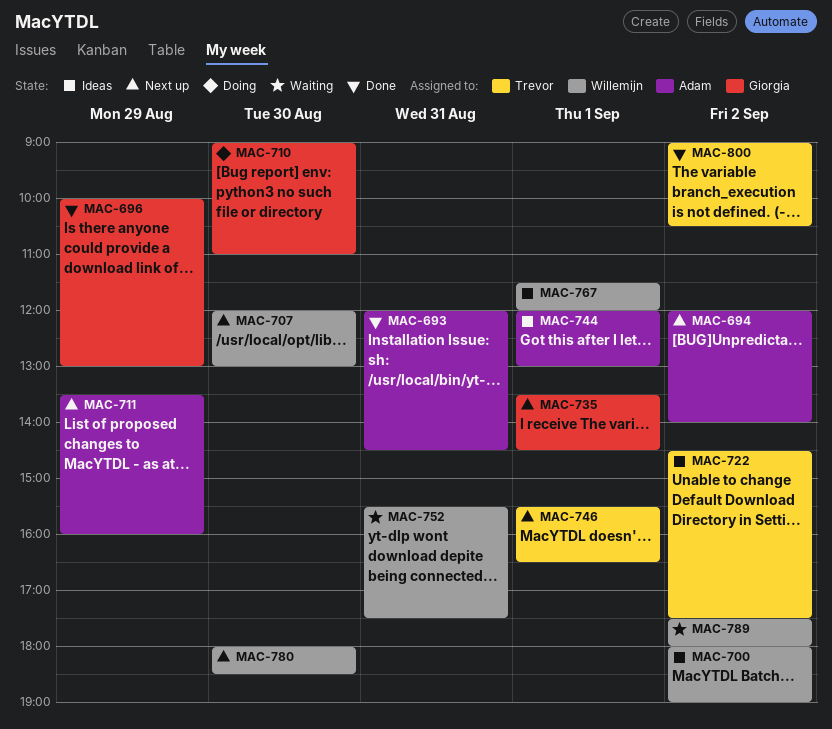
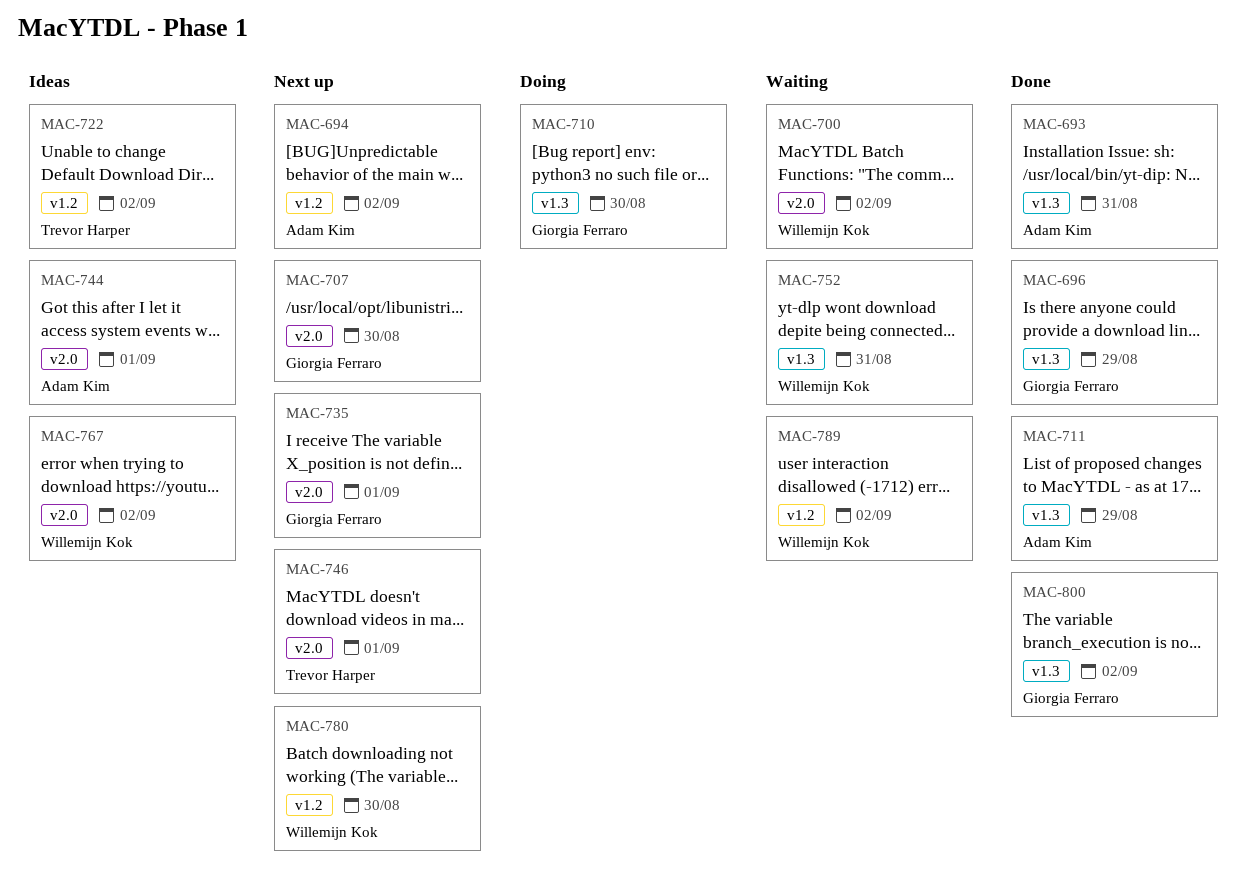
MAC-700, status: Ideas -> Waiting
MAC-707, owner: Willemijn Kok -> Giorgia Ferraro
MAC-711, status: Next up -> Done
MAC-767, day: Sep 1 -> Sep 2
MAC-800, owner: Trevor Harper -> Giorgia Ferraro

